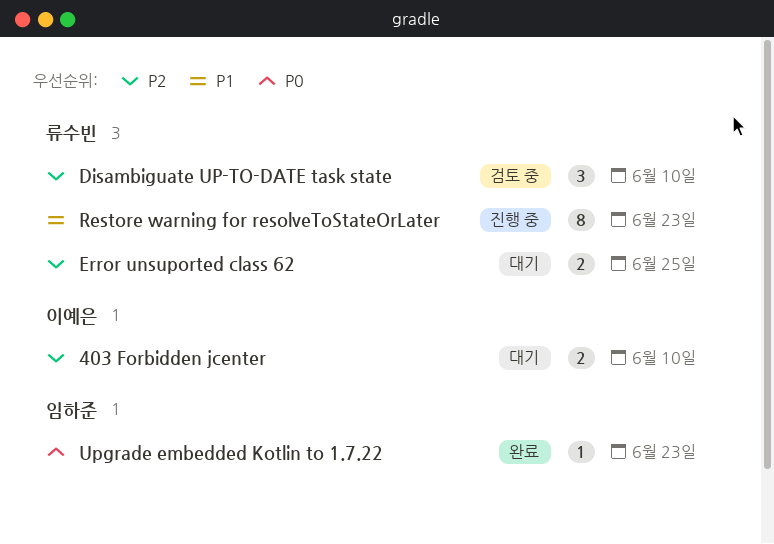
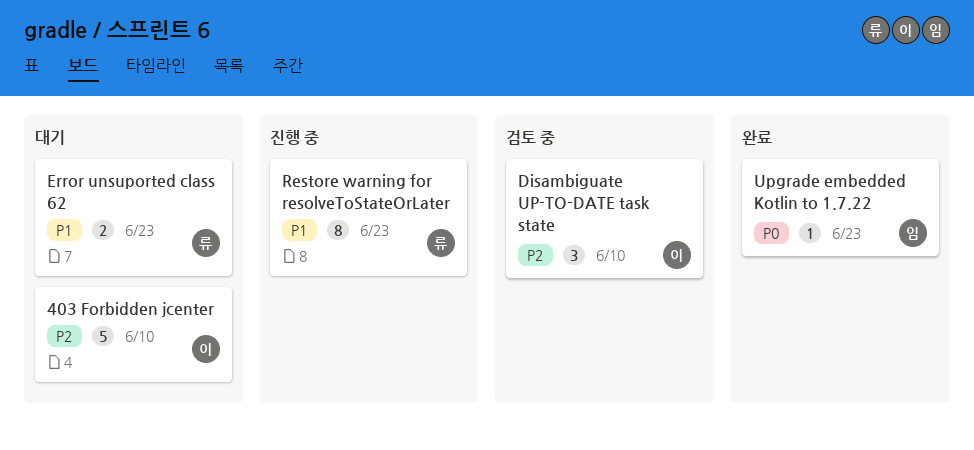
403 Forbidden jcenter, estimate: 2 -> 5
Disambiguate UP-TO-DATE task state, owner: 류수빈 -> 이예은
Error unsuported class 62, priority: P2 -> P1
Error unsuported class 62, due: Jun 25 -> Jun 23

